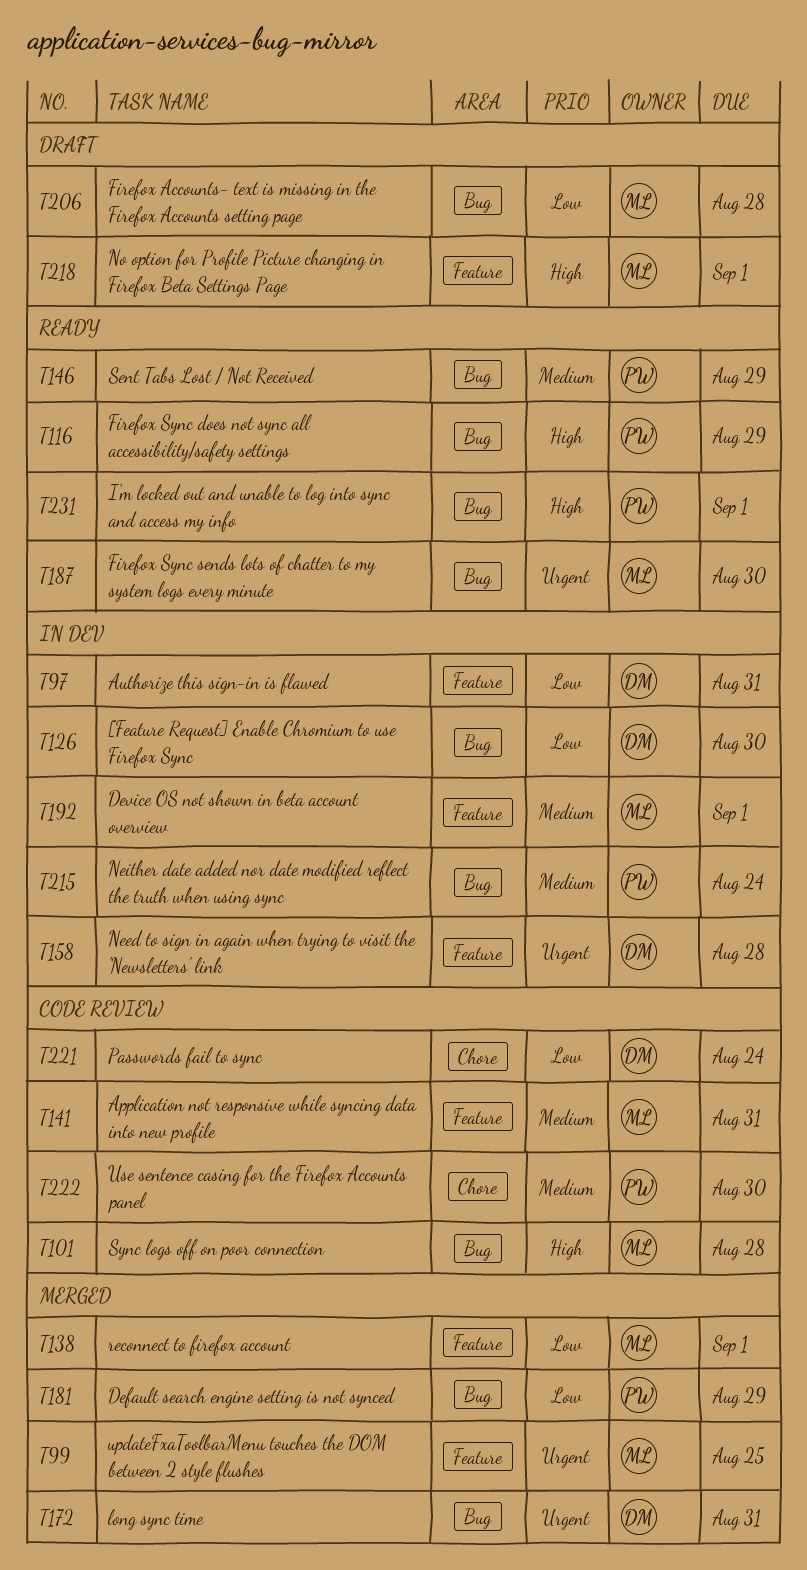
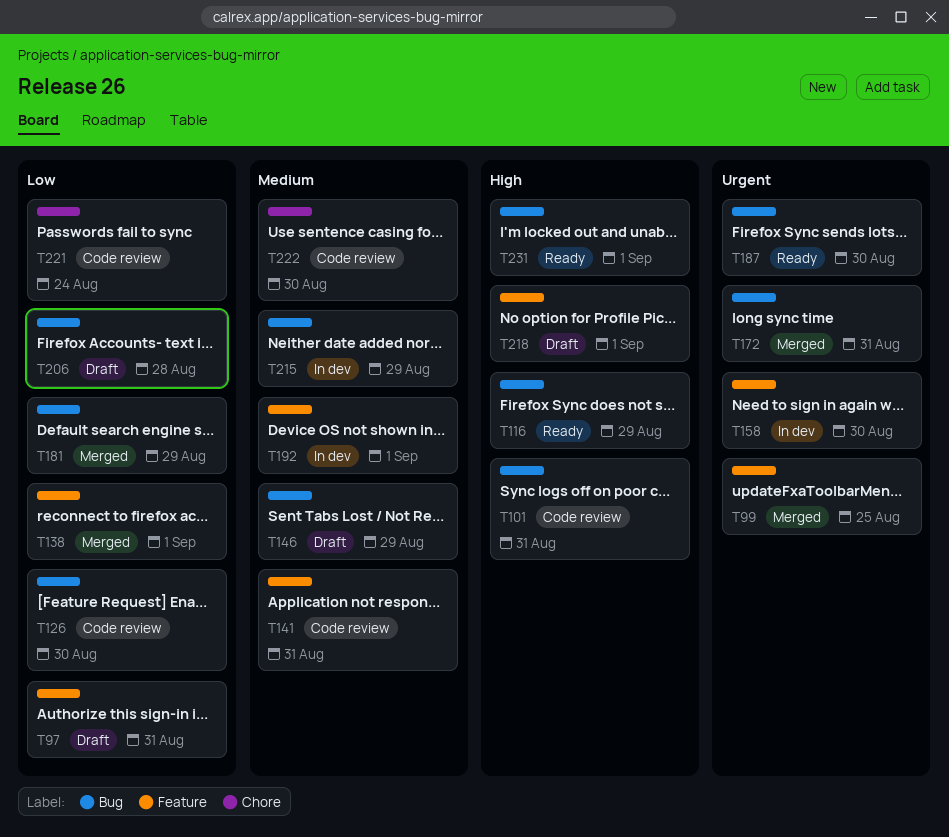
T97, status: In dev -> Draft
T101, due: Aug 28 -> Aug 31
T126, status: In dev -> Code review
T146, status: Ready -> Draft
T158, due: Aug 28 -> Aug 30
T215, due: Aug 24 -> Aug 29

